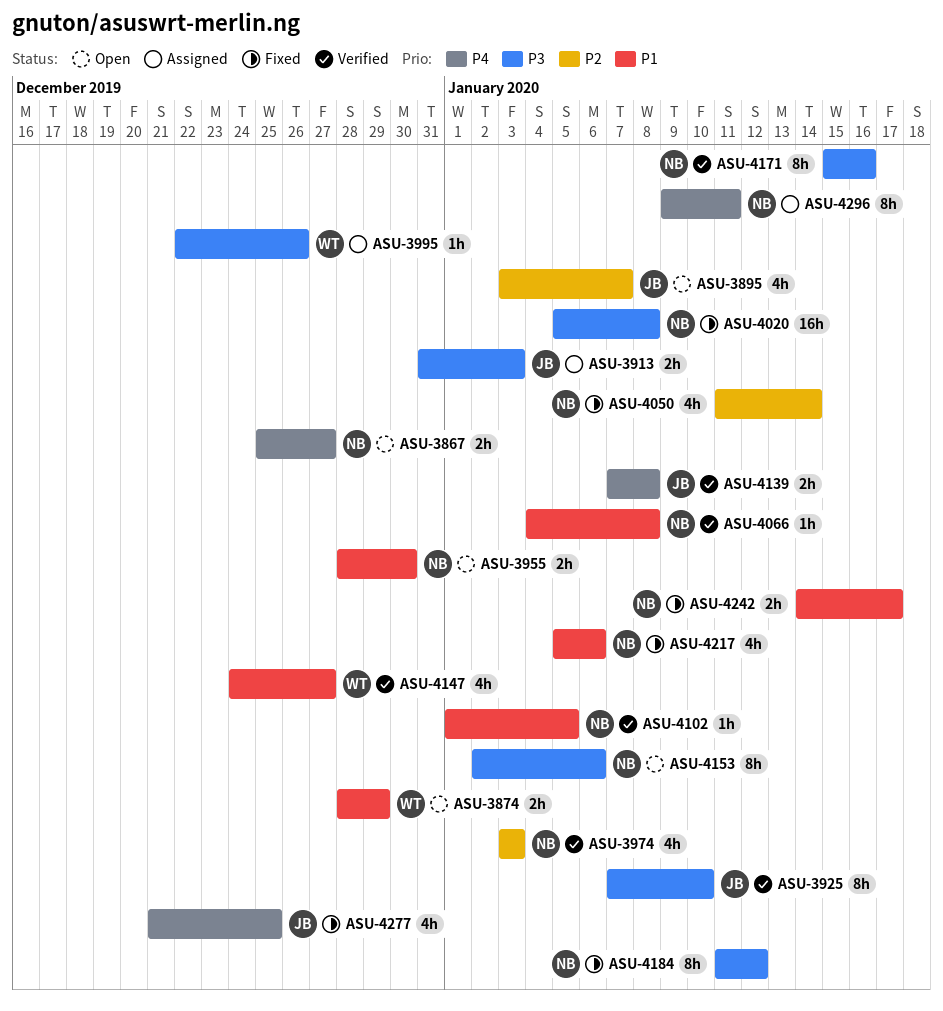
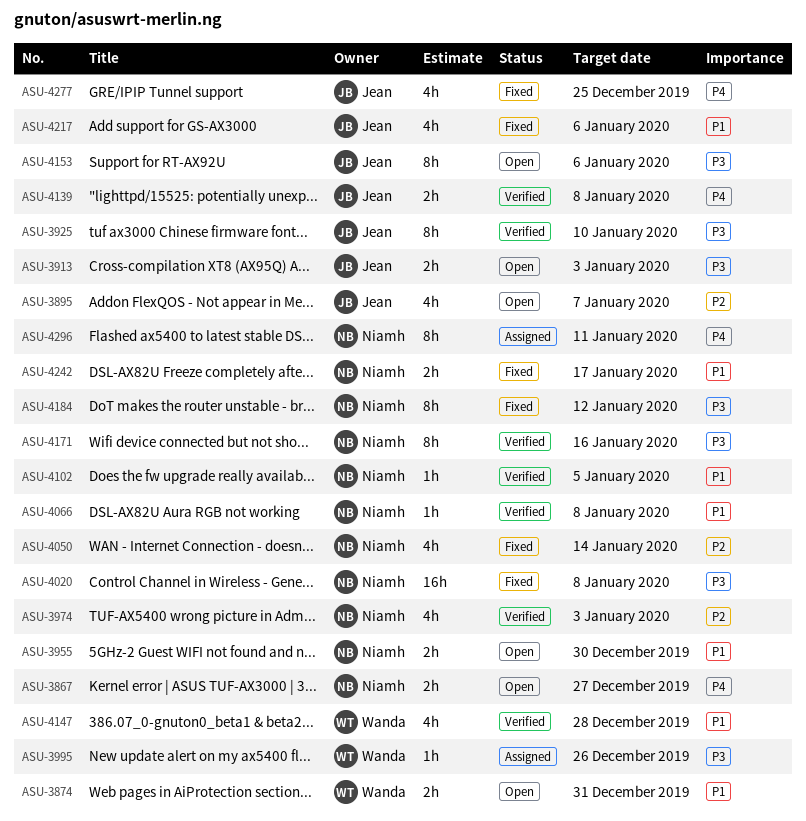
ASU-3874, due: Dec 29 -> Dec 31
ASU-3913, status: Assigned -> Open
ASU-4147, due: Dec 27 -> Dec 28
ASU-4153, owner: Niamh -> Jean
ASU-4217, owner: Niamh -> Jean

